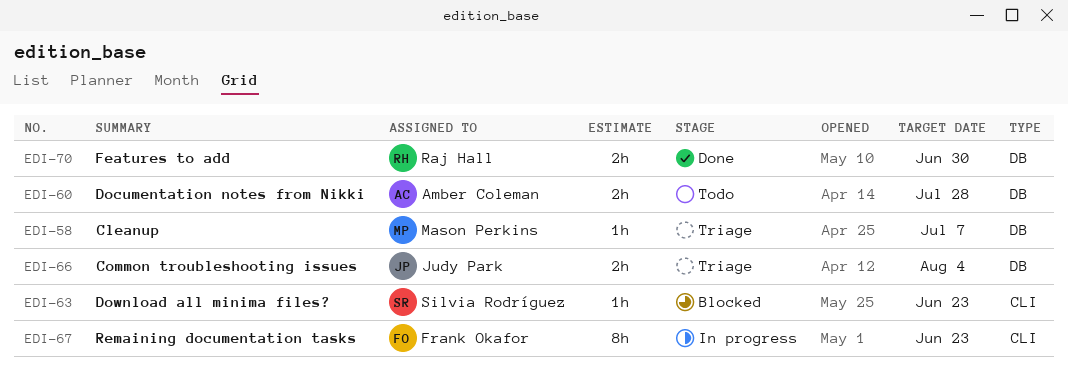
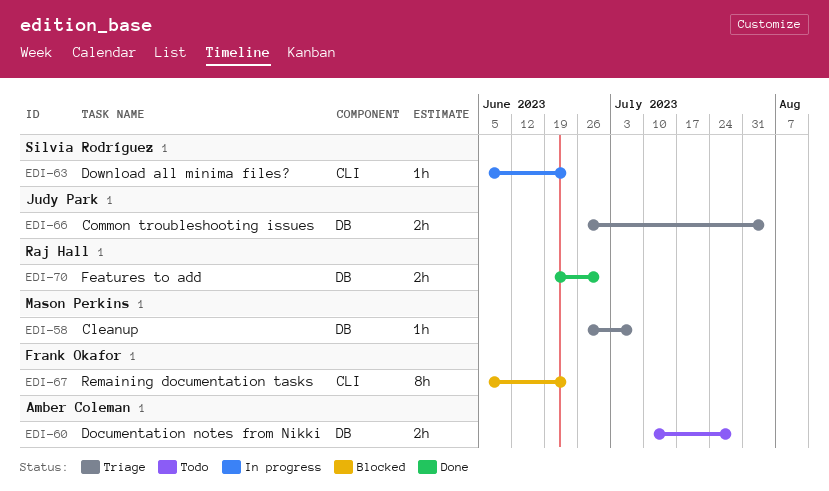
EDI-63, status: Blocked -> In progress
EDI-67, status: In progress -> Blocked

